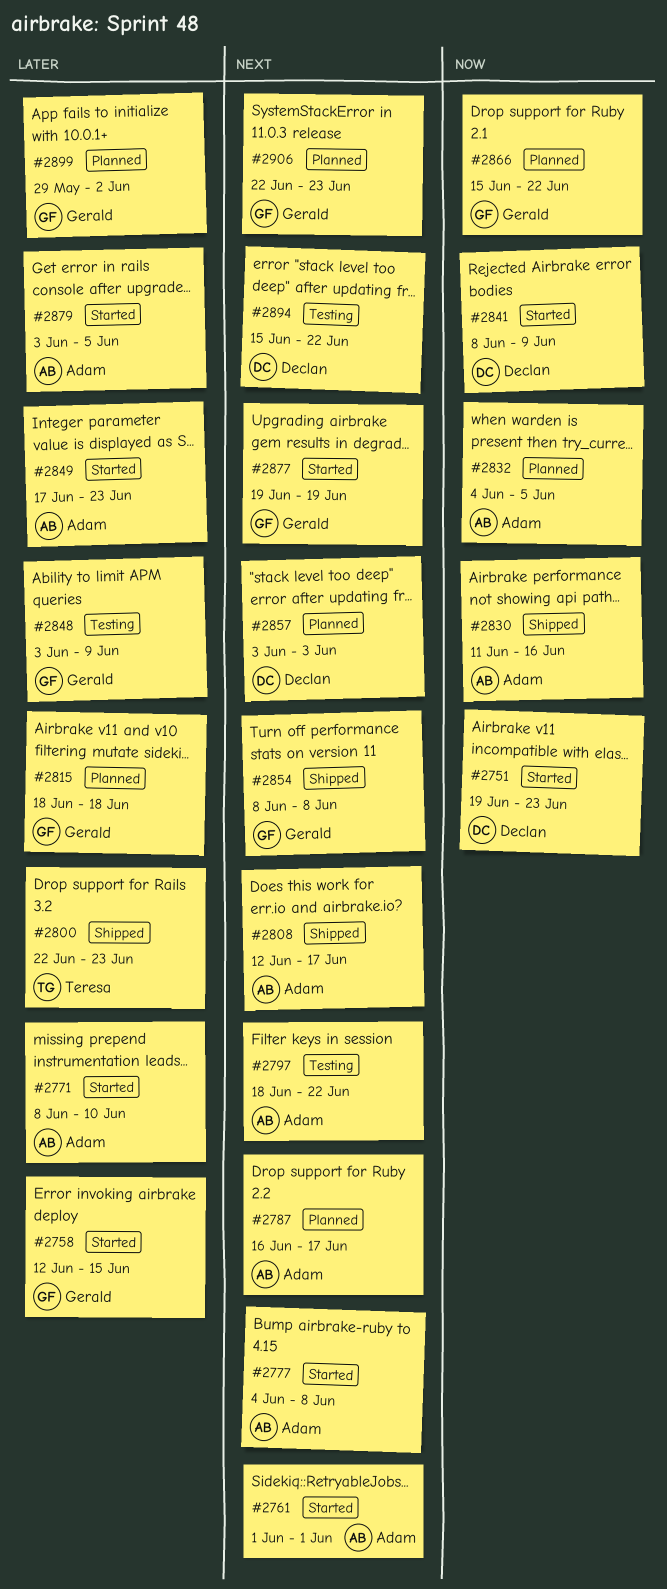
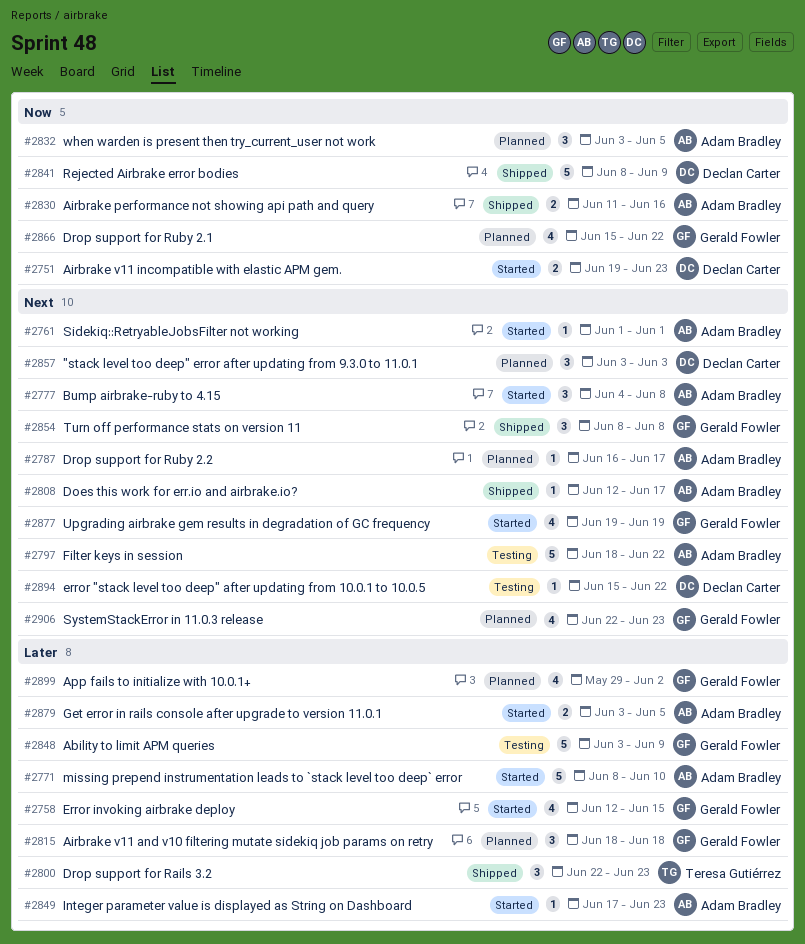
#2832, start: Jun 4 -> Jun 3
#2841, status: Started -> Shipped

